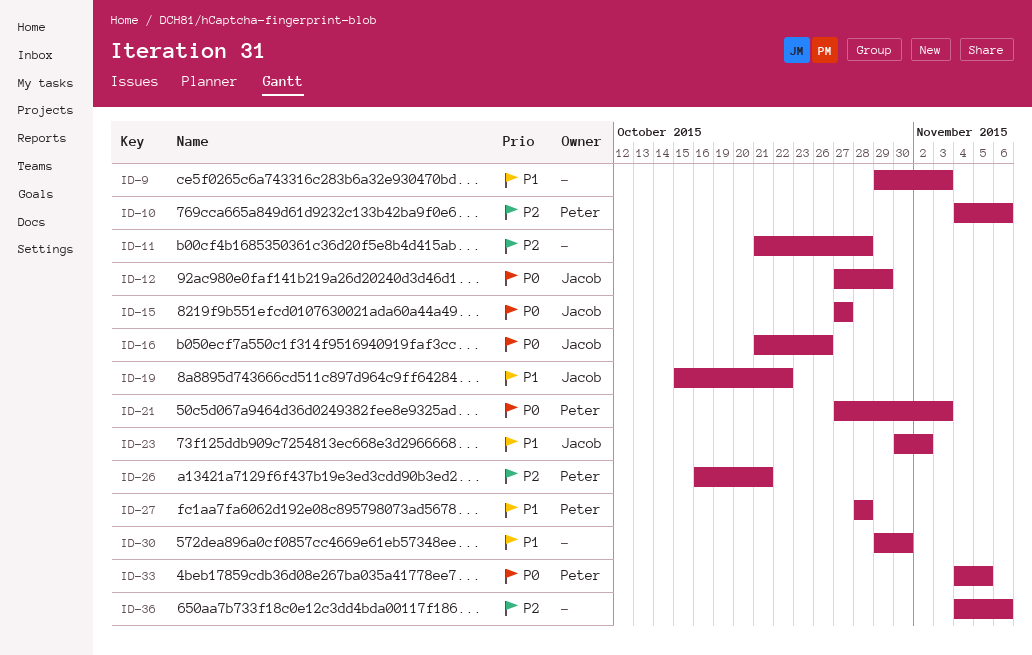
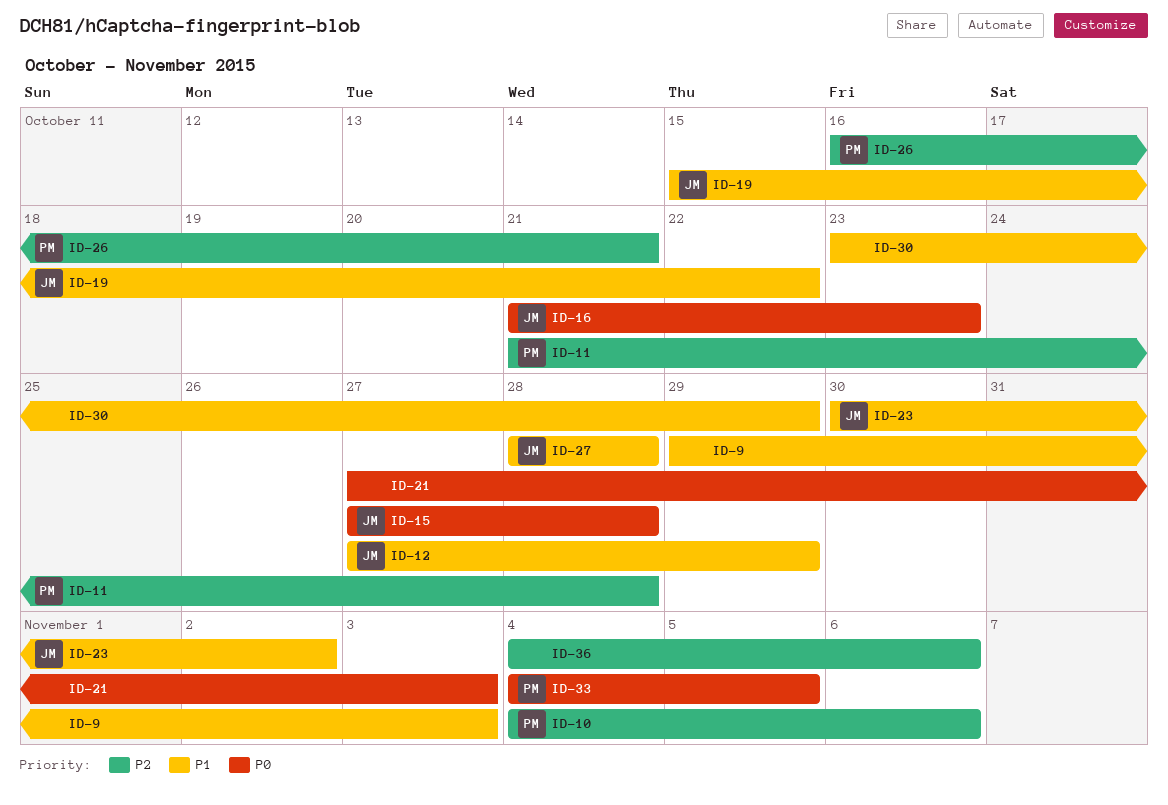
ID-11, owner: none -> Peter
ID-12, priority: P0 -> P1
ID-15, due: Oct 27 -> Oct 28
ID-16, due: Oct 26 -> Oct 23
ID-21, owner: Peter -> none
ID-27, owner: Peter -> Jacob
ID-30, start: Oct 29 -> Oct 23
ID-30, due: Oct 30 -> Oct 29

